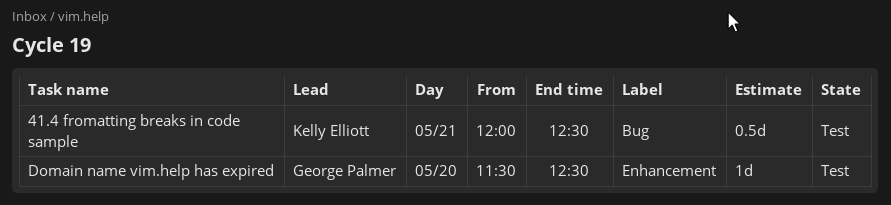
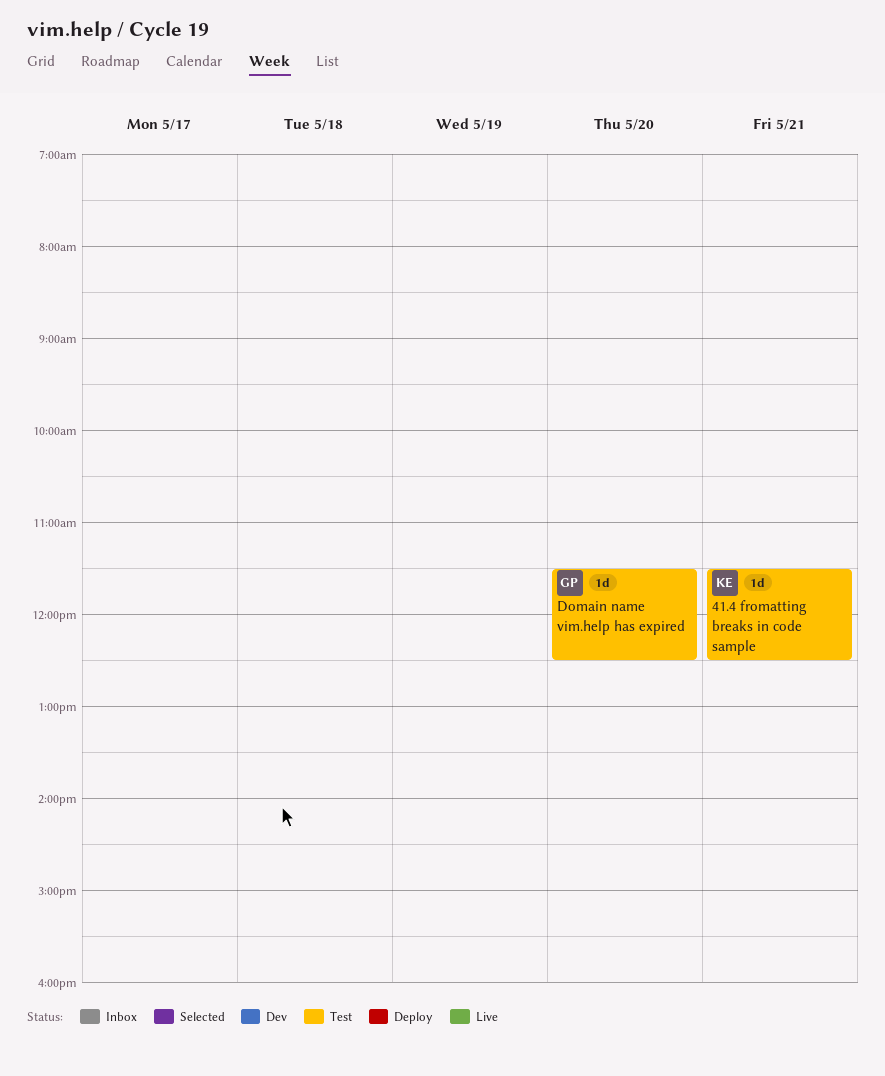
41.4 fromatting breaks in code sample, estimate: 0.5d -> 1d
41.4 fromatting breaks in code sample, begins: 12:00 -> 11:30

